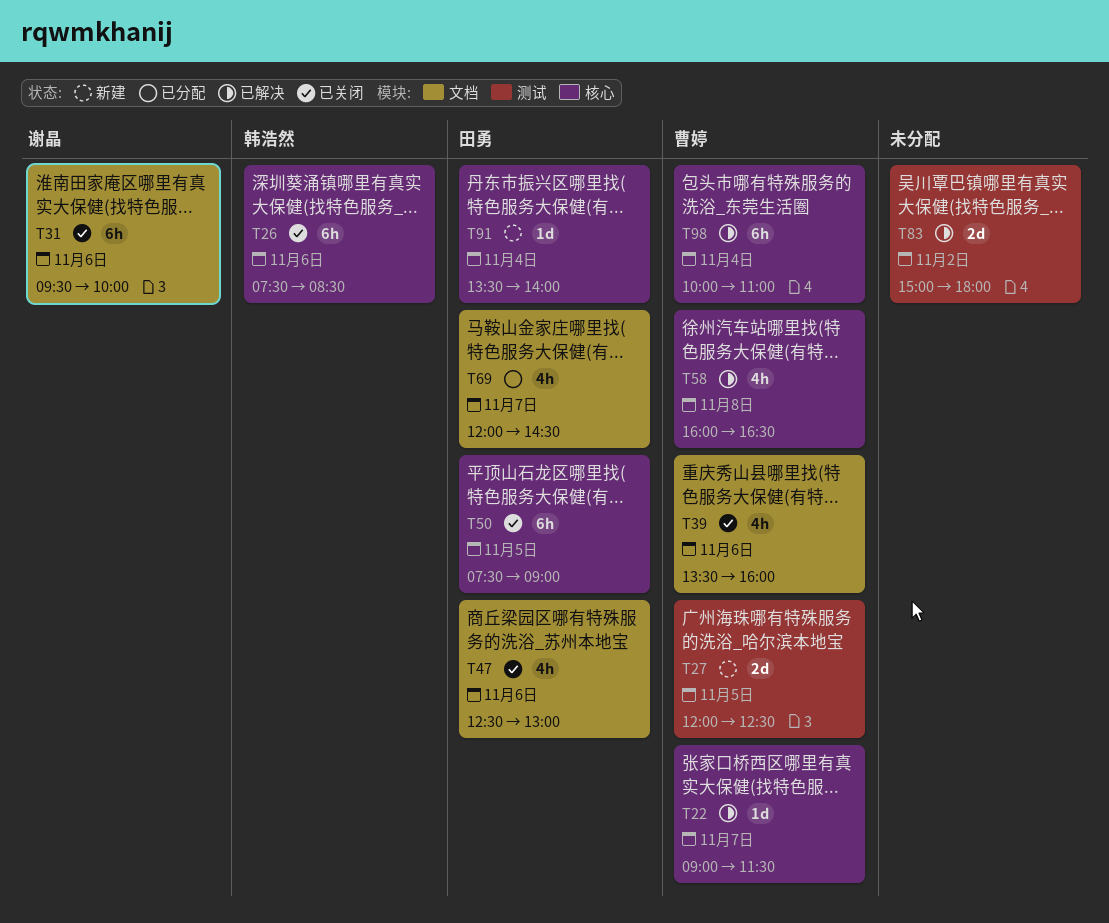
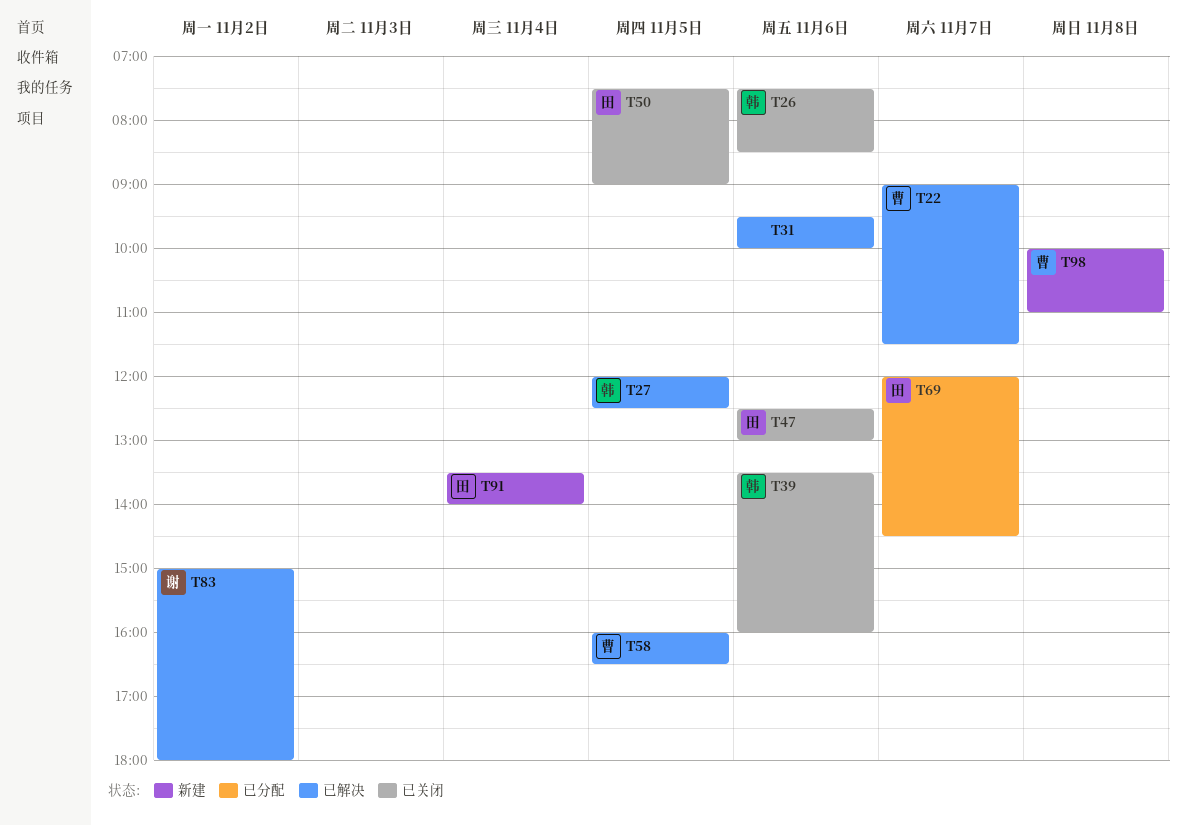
T27, status: 新建 -> 已解决
T27, owner: 曹婷 -> 韩浩然
T31, status: 已关闭 -> 已解决
T31, owner: 谢晶 -> none
T39, owner: 曹婷 -> 韩浩然
T58, day: Nov 8 -> Nov 5
T83, owner: none -> 谢晶
T98, status: 已解决 -> 新建
T98, day: Nov 4 -> Nov 8

